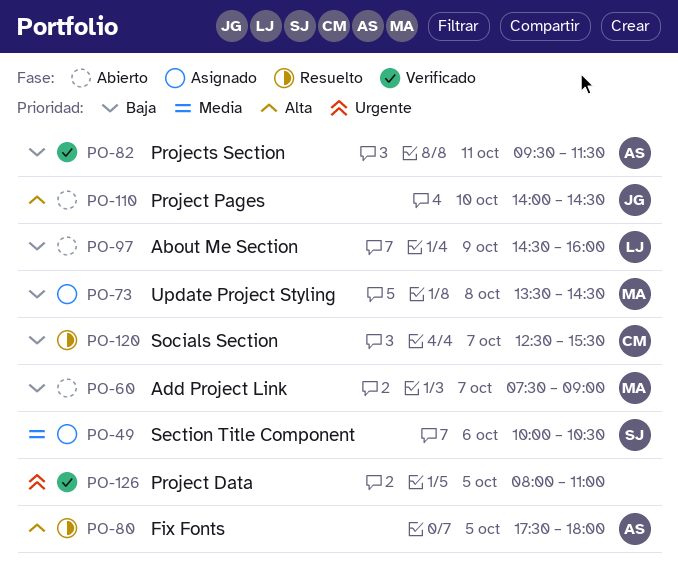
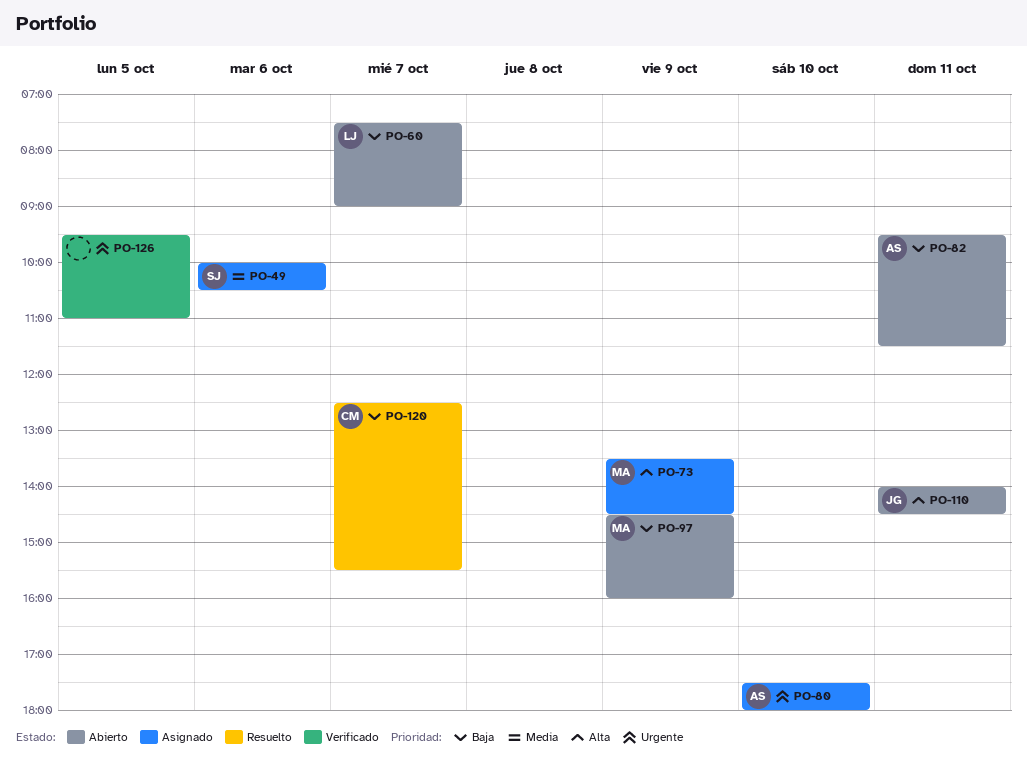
PO-60, owner: MA -> LJ
PO-73, priority: Baja -> Alta
PO-73, day: Oct 8 -> Oct 9
PO-80, status: Resuelto -> Asignado
PO-80, priority: Alta -> Urgente
PO-80, day: Oct 5 -> Oct 10
PO-82, status: Verificado -> Abierto
PO-97, owner: LJ -> MA
PO-110, day: Oct 10 -> Oct 11
PO-126, begins: 08:00 -> 09:30

